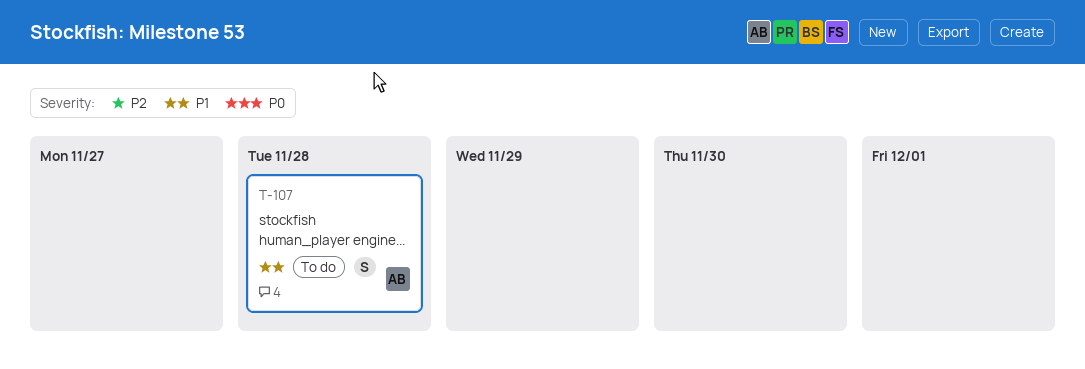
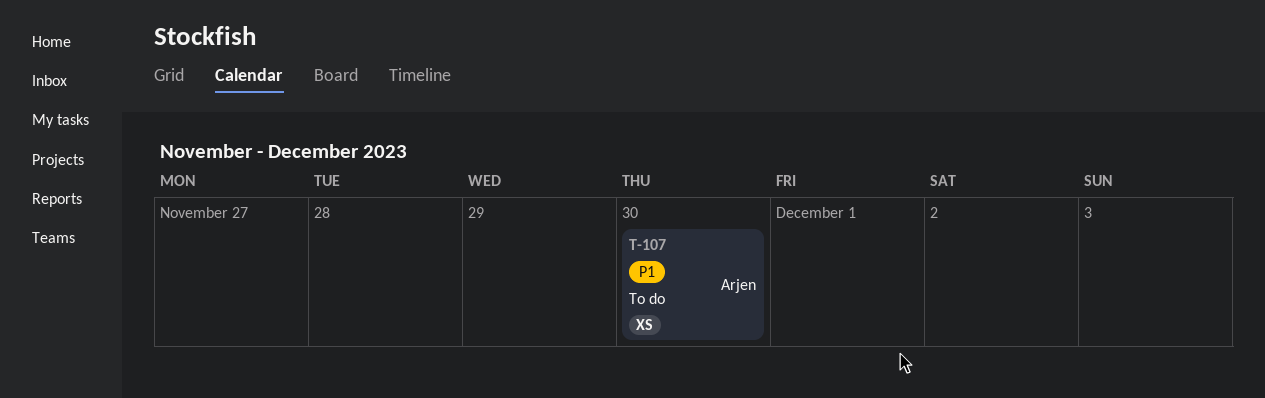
T-107, estimate: S -> XS
T-107, due: Nov 28 -> Nov 30

